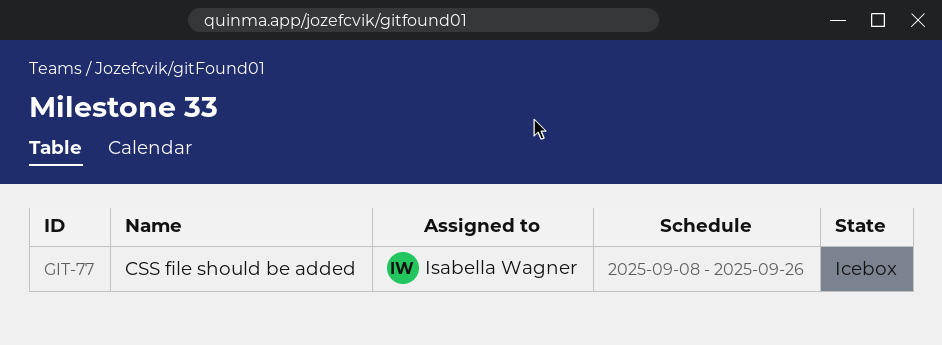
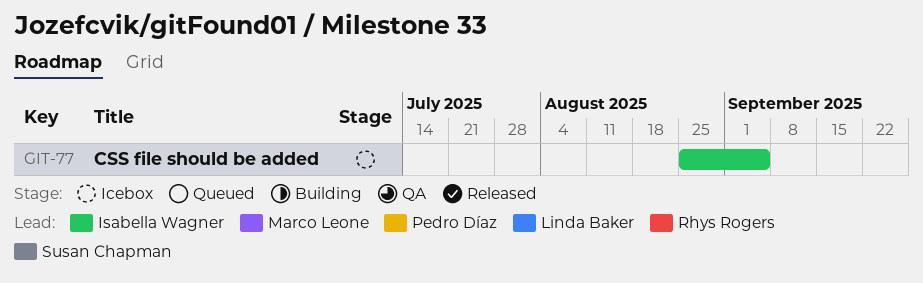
GIT-77, start: Sep 8 -> Aug 25
GIT-77, due: Sep 26 -> Sep 5

